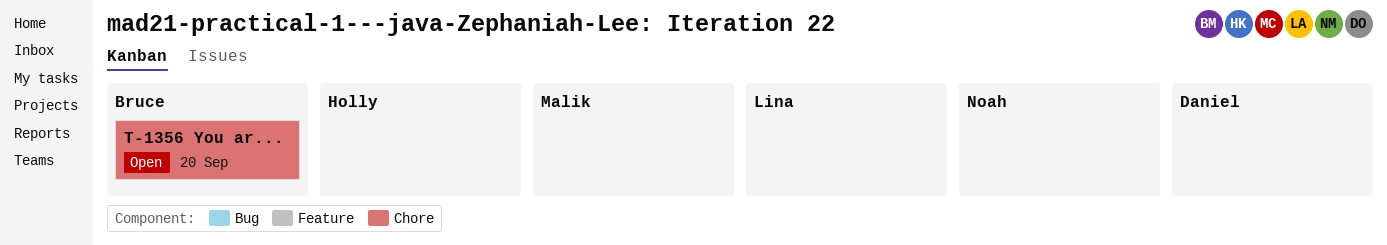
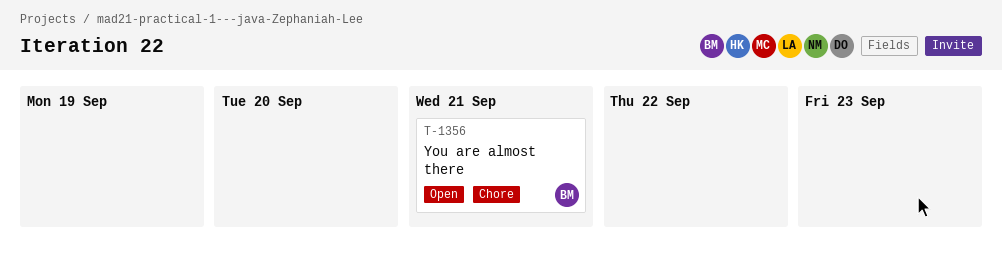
T-1356, due: Sep 20 -> Sep 21

